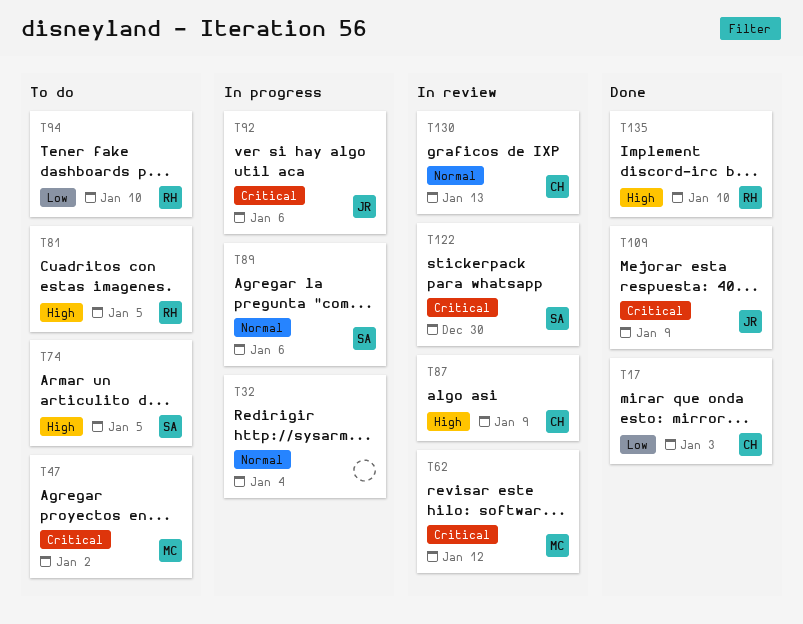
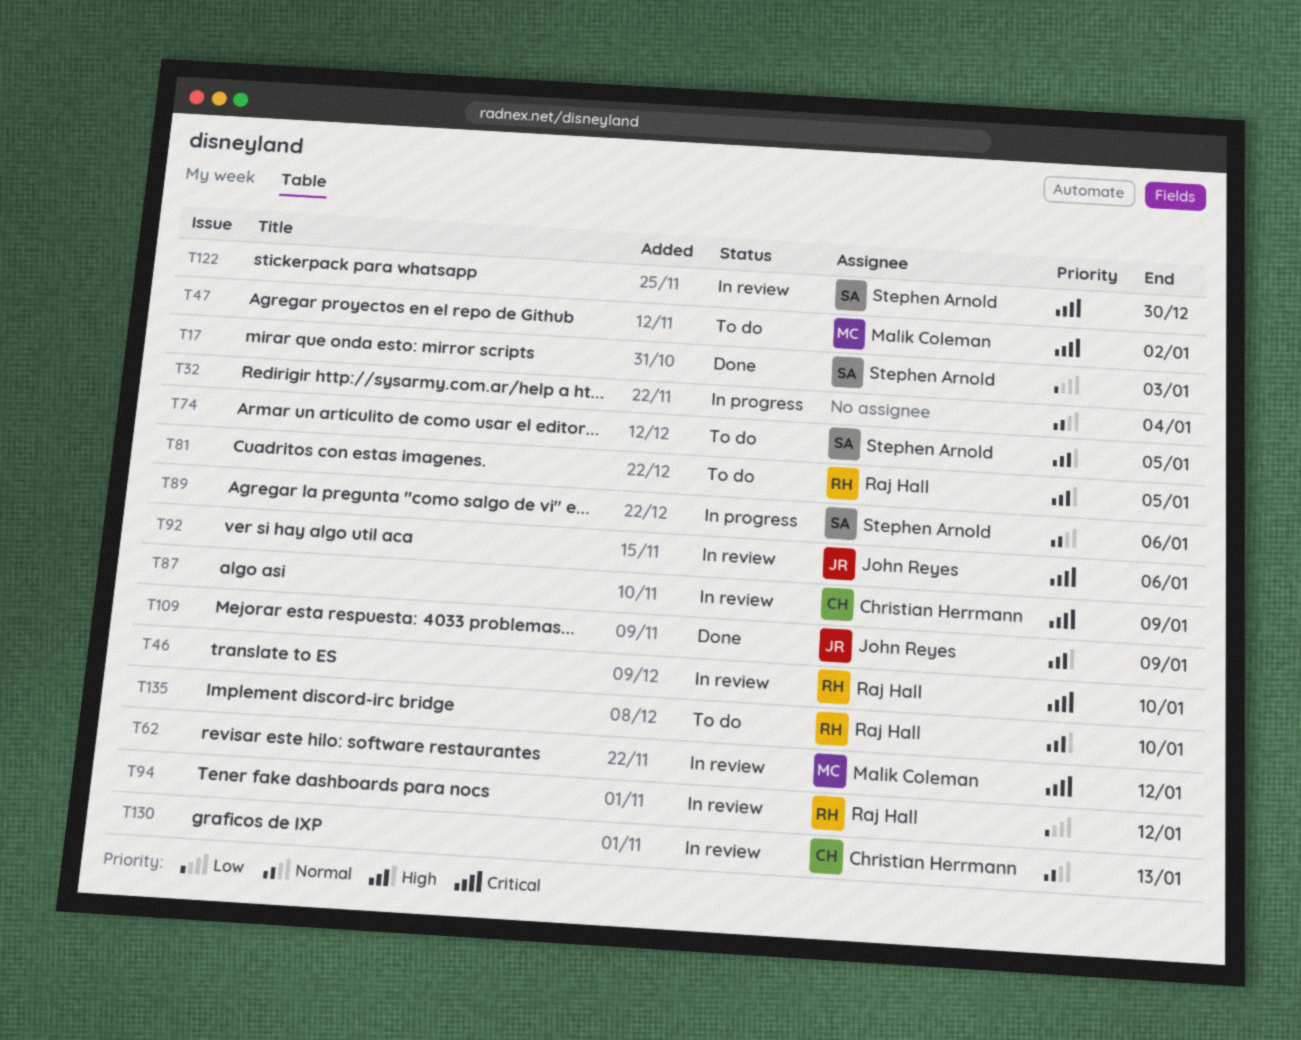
T17, owner: Christian Herrmann -> Stephen Arnold
T46: none -> present
T87, priority: High -> Critical
T92, status: In progress -> In review
T94, status: To do -> In review
T94, due: Jan 10 -> Jan 12
T109, priority: Critical -> High
T135, status: Done -> To do

